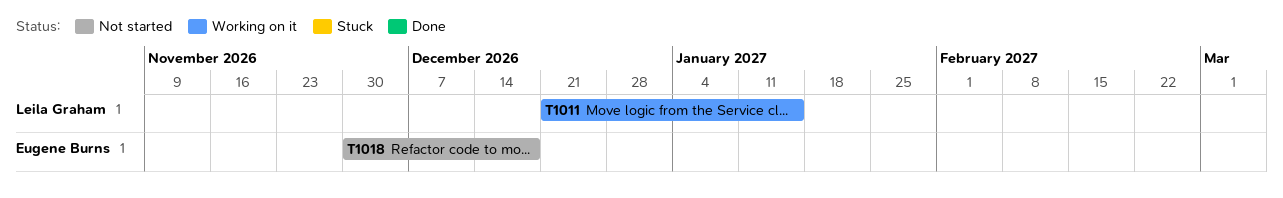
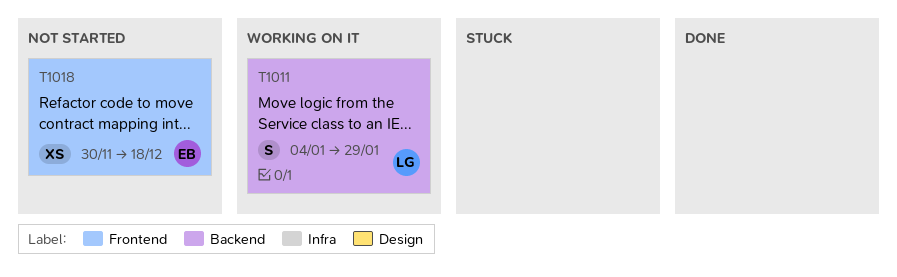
T1011, start: Dec 21 -> Jan 4
T1011, due: Jan 15 -> Jan 29

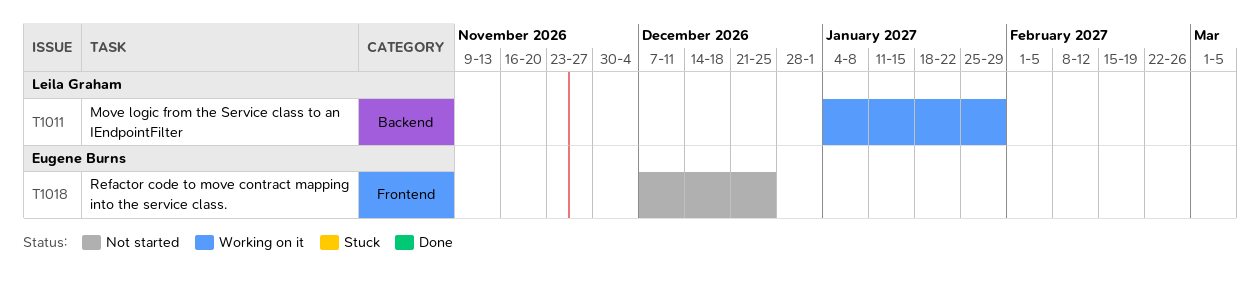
T1018, start: Nov 30 -> Dec 7
T1018, due: Dec 18 -> Dec 25

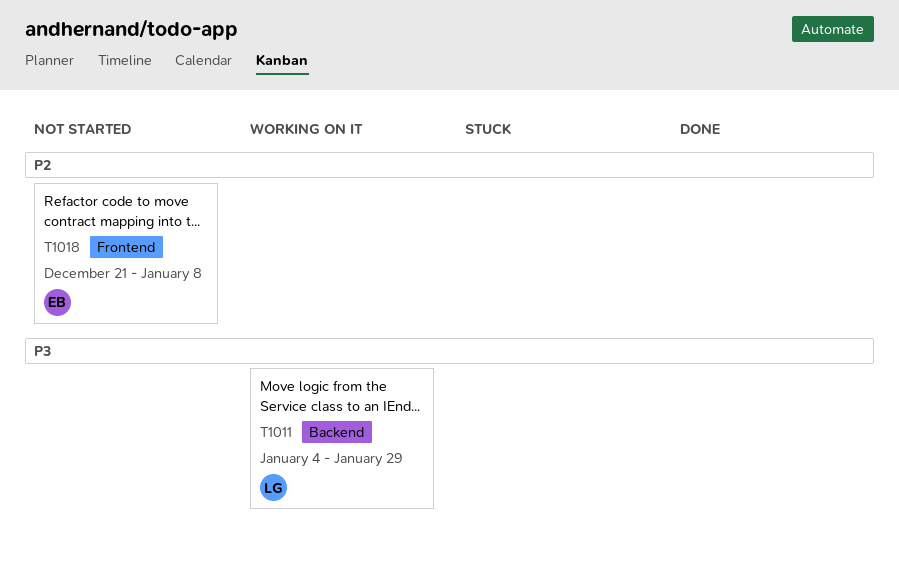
T1018, start: Dec 7 -> Dec 21
T1018, due: Dec 25 -> Jan 8

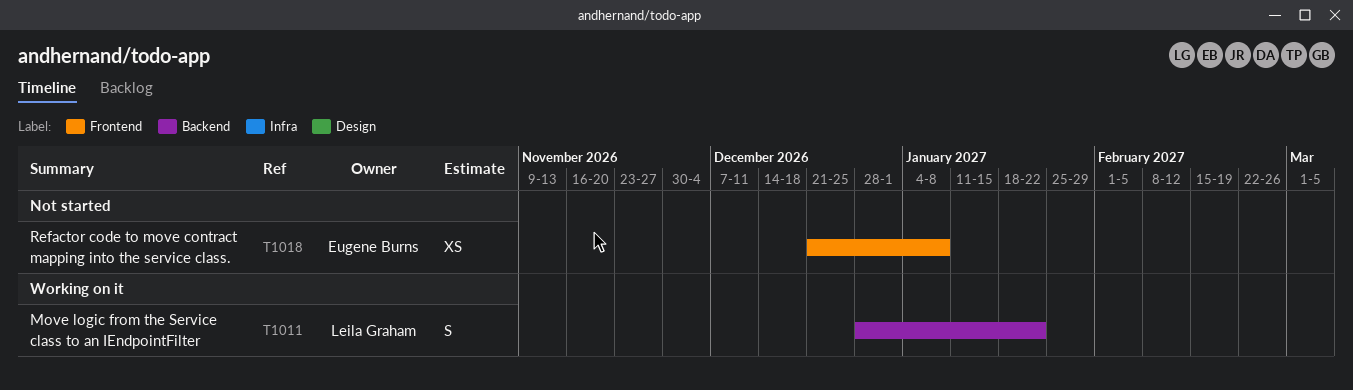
T1011, start: Jan 4 -> Dec 28
T1011, due: Jan 29 -> Jan 22

